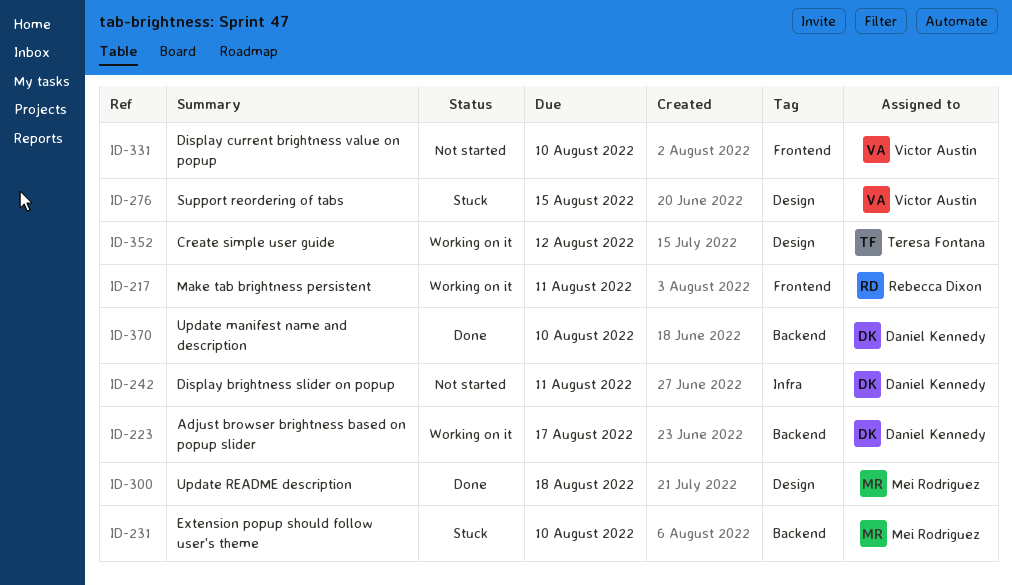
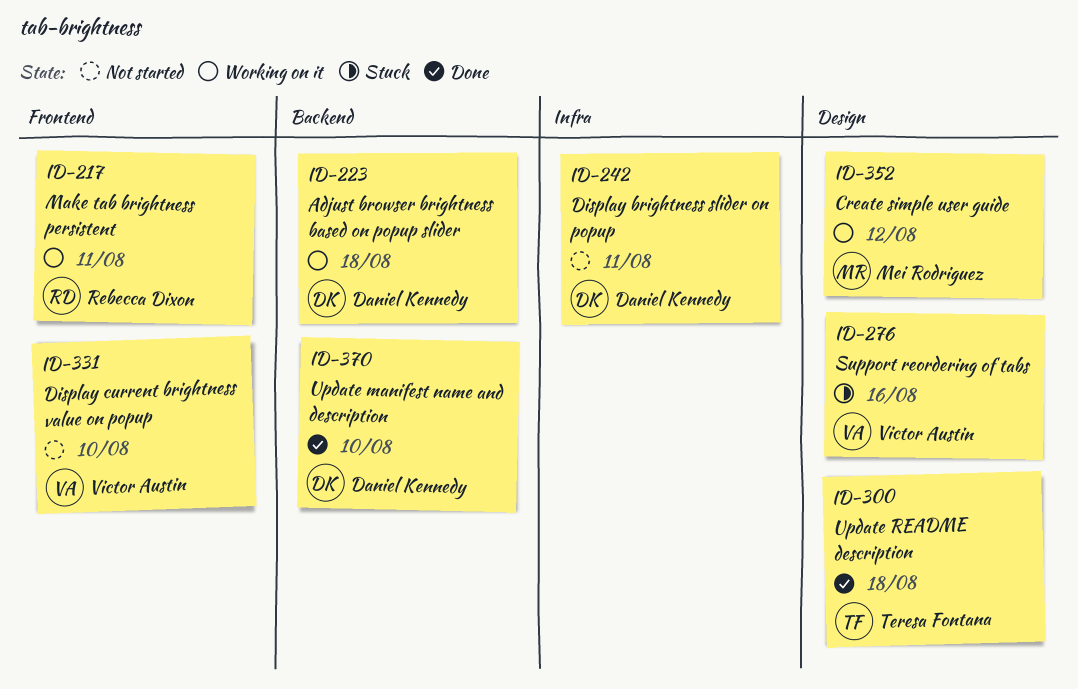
ID-223, due: Aug 17 -> Aug 18
ID-231: present -> none
ID-276, due: Aug 15 -> Aug 16
ID-300, owner: Mei Rodriguez -> Teresa Fontana
ID-352, owner: Teresa Fontana -> Mei Rodriguez

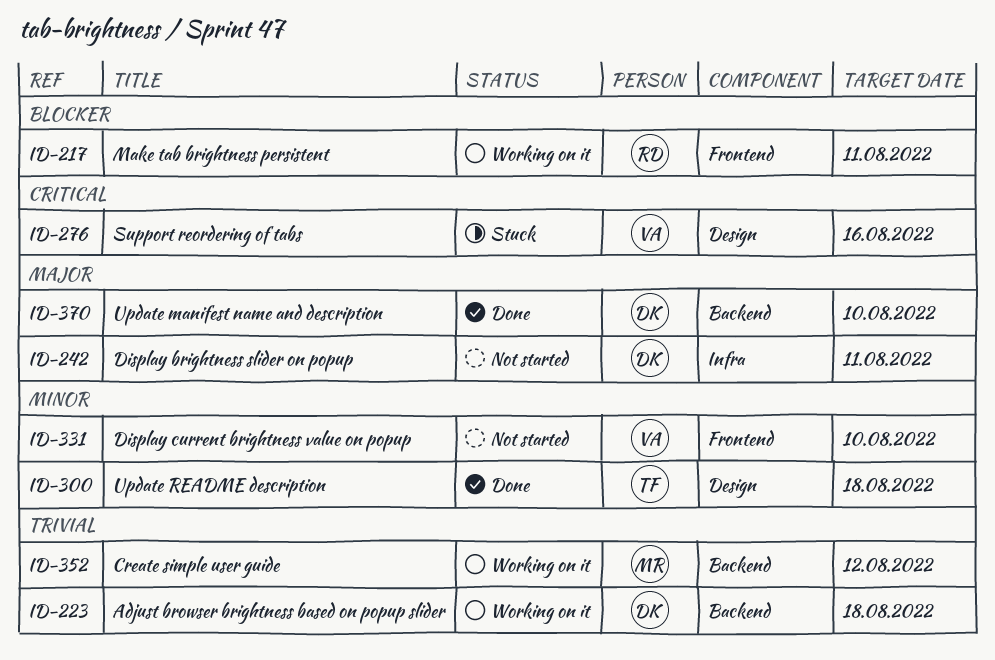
ID-352, label: Design -> Backend

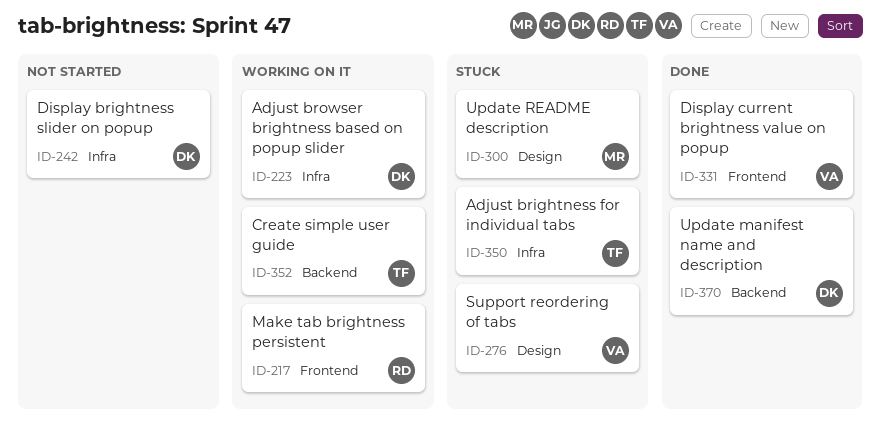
ID-223, label: Backend -> Infra
ID-300, status: Done -> Stuck
ID-300, owner: TF -> MR
ID-331, status: Not started -> Done
ID-350: none -> present
ID-352, owner: MR -> TF

